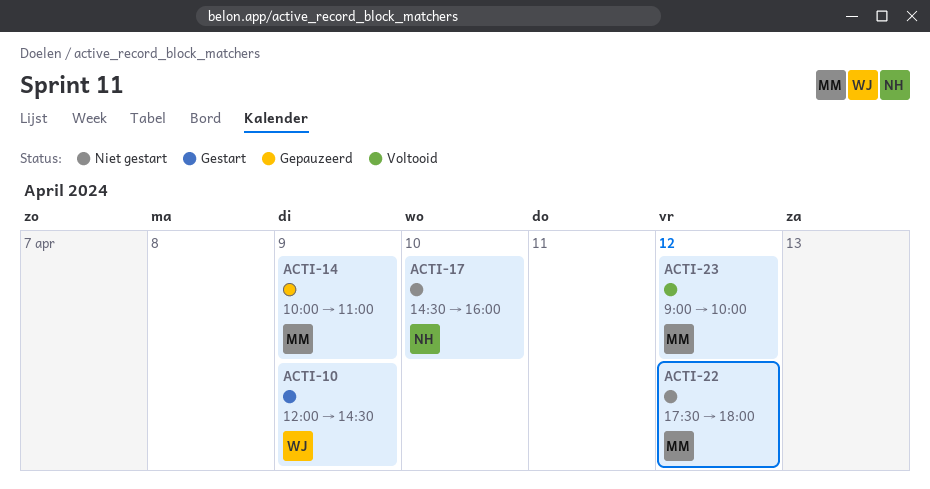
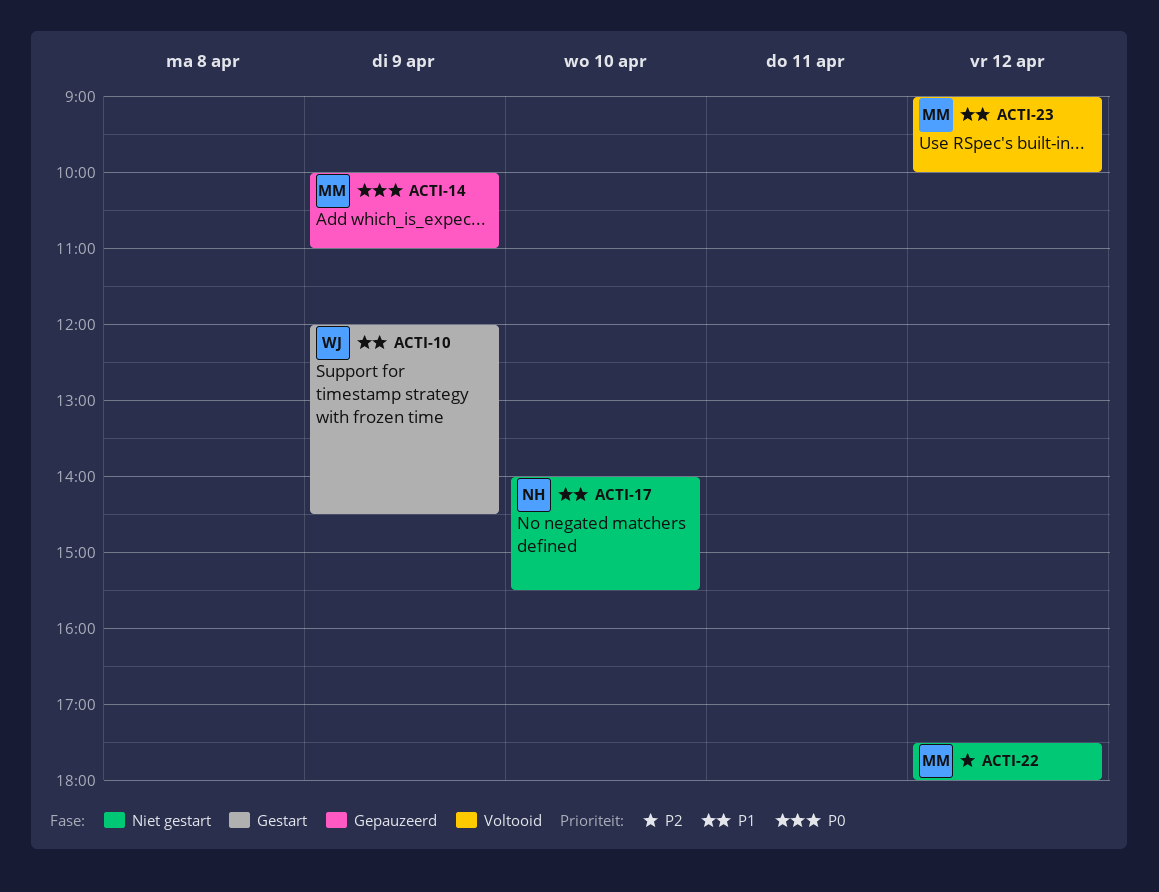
ACTI-17, begins: 14:30 -> 14:00
ACTI-17, ends: 16:00 -> 15:30

